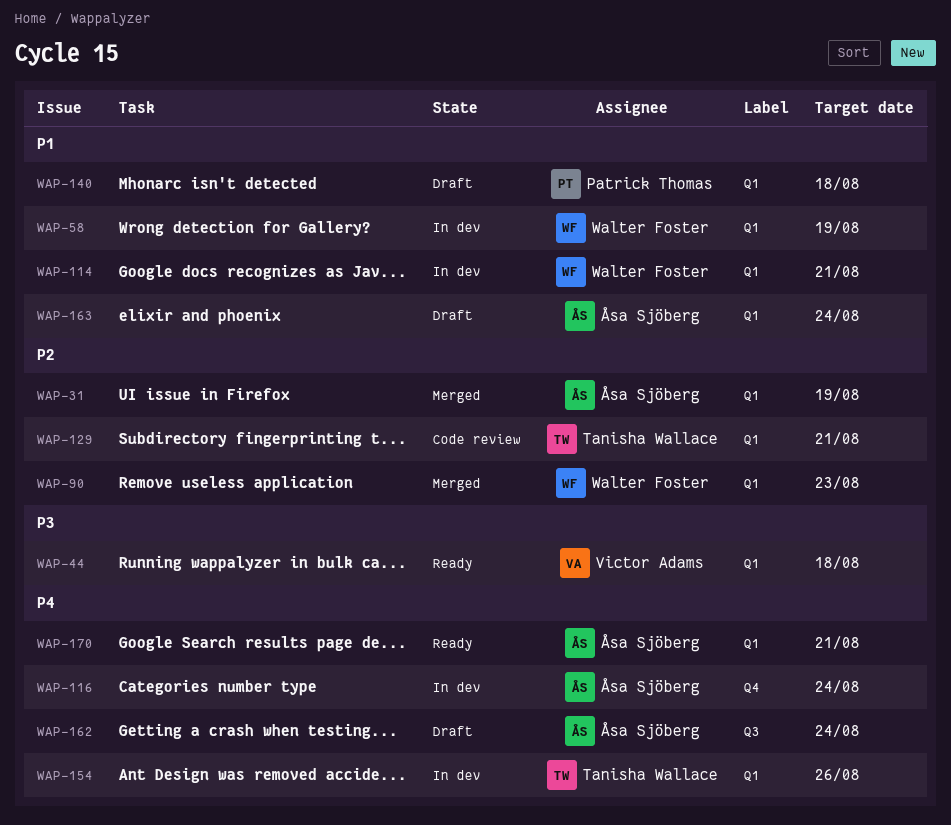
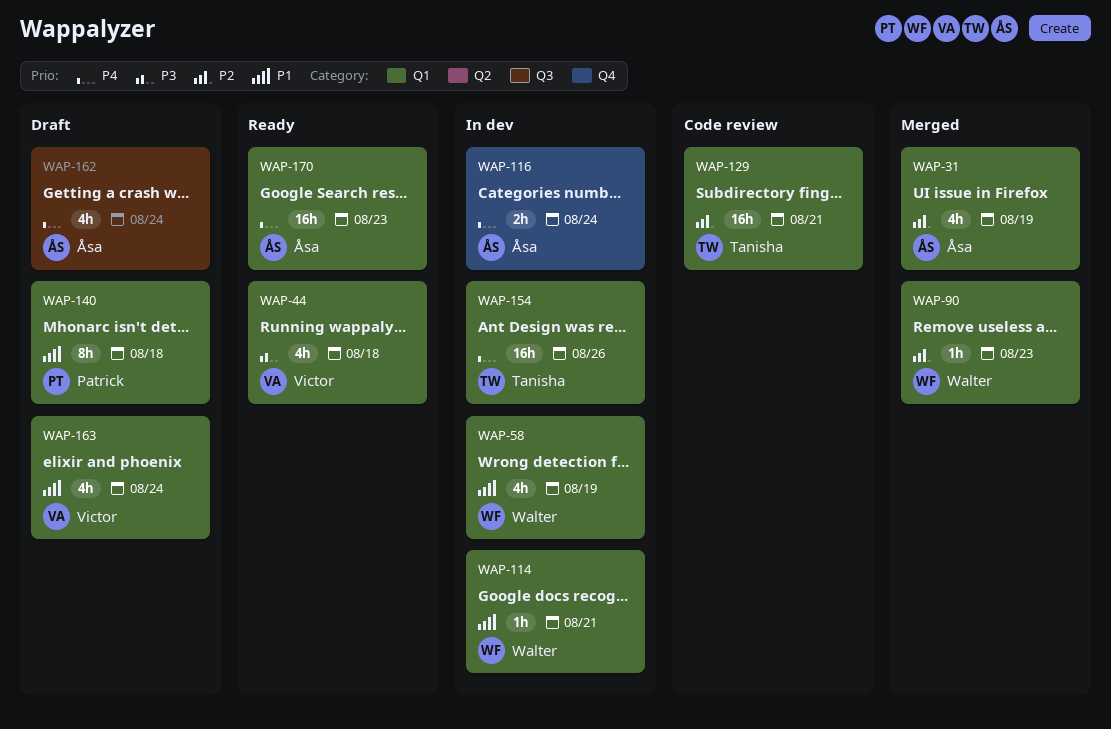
WAP-163, owner: Åsa Sjöberg -> Victor Adams
WAP-170, due: Aug 21 -> Aug 23

